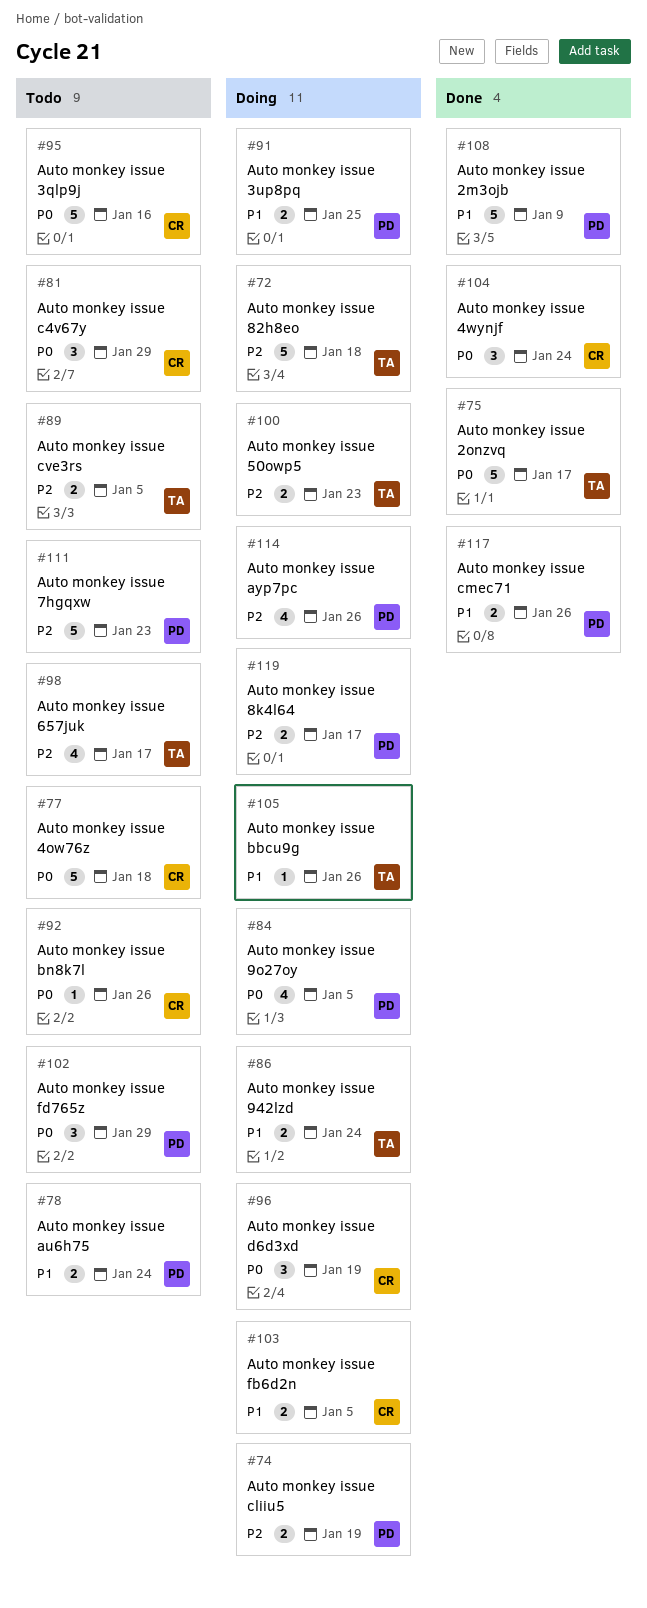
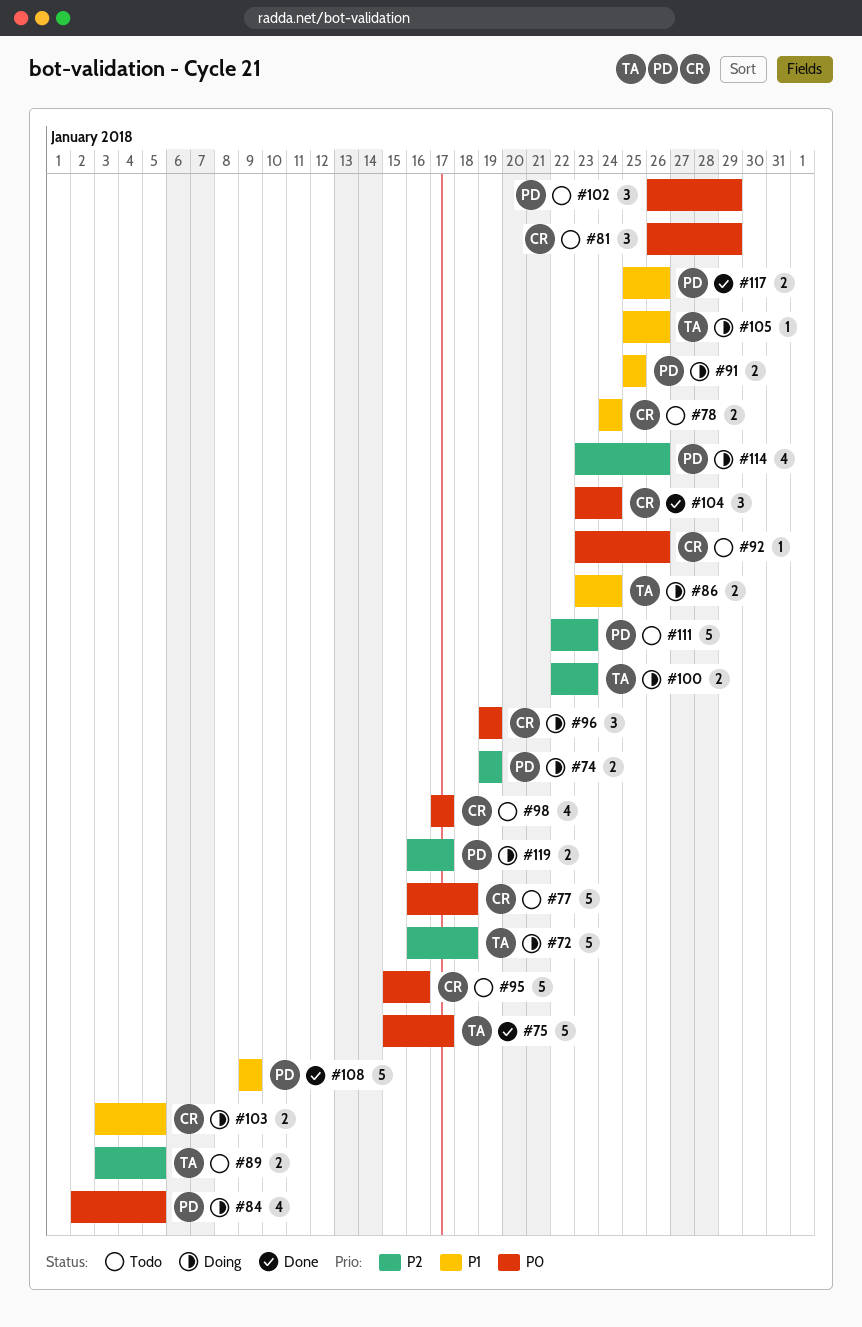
#78, owner: PD -> CR
#98, owner: TA -> CR
#98, priority: P2 -> P0

